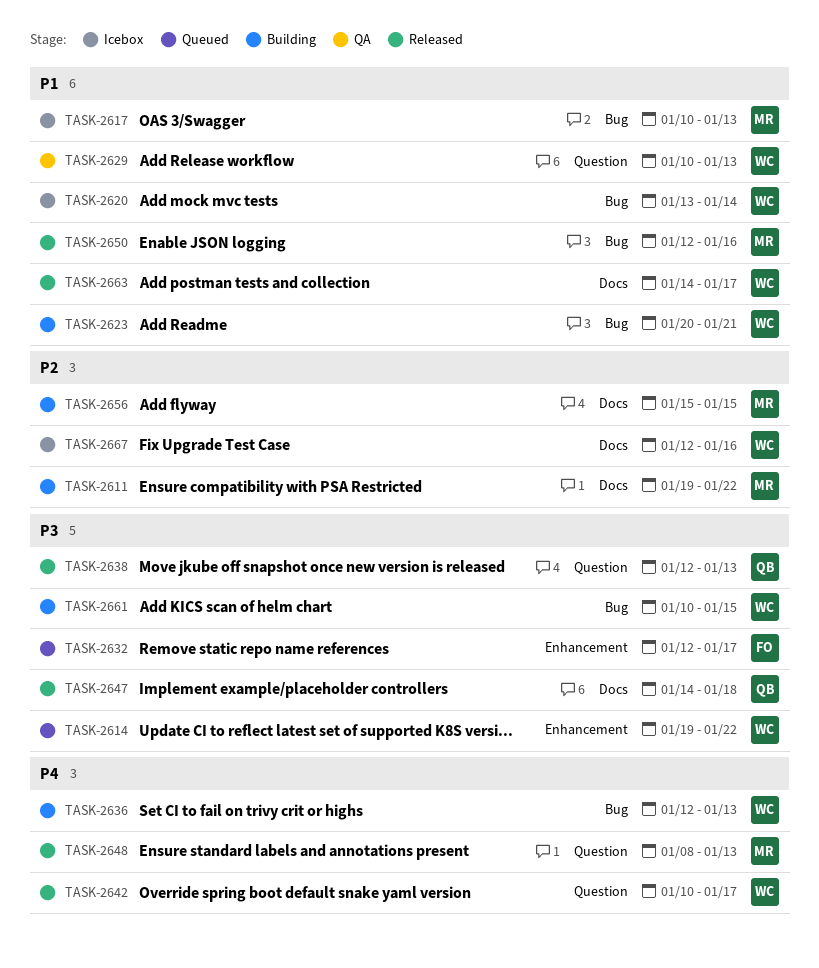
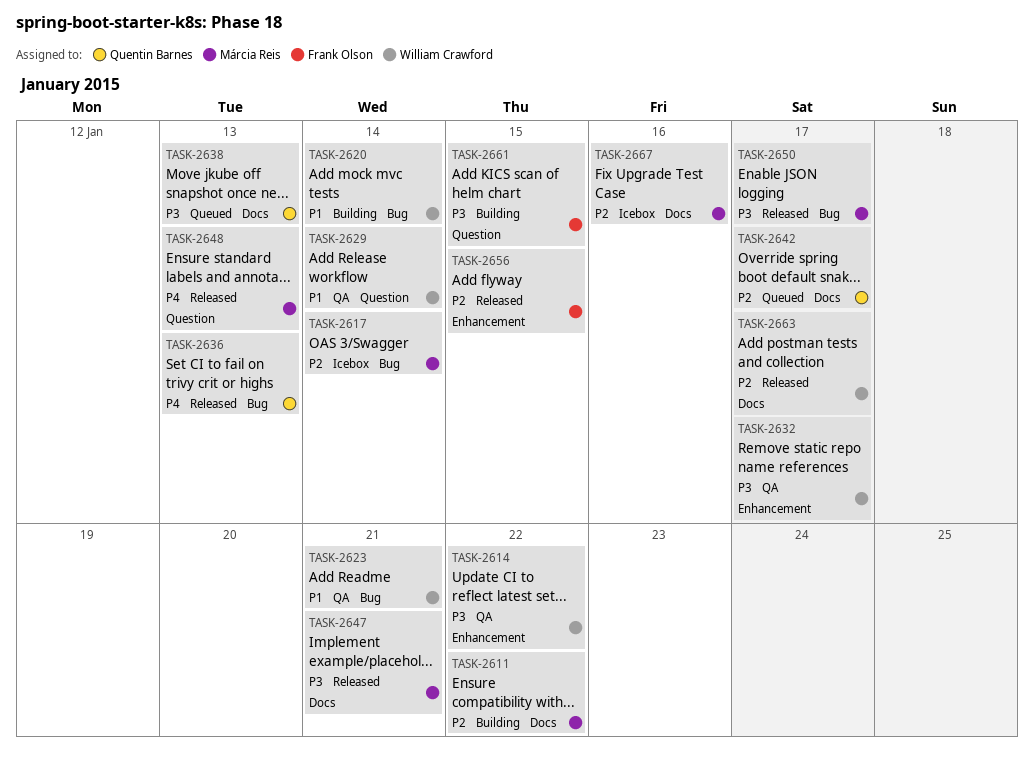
TASK-2614, status: Queued -> QA
TASK-2617, priority: P1 -> P2
TASK-2617, due: Jan 13 -> Jan 14
TASK-2620, status: Icebox -> Building
TASK-2623, status: Building -> QA
TASK-2629, due: Jan 13 -> Jan 14
TASK-2632, status: Queued -> QA
TASK-2632, owner: Frank Olson -> William Crawford
TASK-2636, status: Building -> Released
TASK-2636, owner: William Crawford -> Quentin Barnes
TASK-2638, status: Released -> Queued
TASK-2638, label: Question -> Docs
TASK-2642, status: Released -> Queued
TASK-2642, owner: William Crawford -> Quentin Barnes
TASK-2642, priority: P4 -> P2
TASK-2642, label: Question -> Docs
TASK-2647, owner: Quentin Barnes -> Márcia Reis
TASK-2647, due: Jan 18 -> Jan 21
TASK-2650, priority: P1 -> P3
TASK-2650, due: Jan 16 -> Jan 17
TASK-2656, status: Building -> Released
TASK-2656, owner: Márcia Reis -> Frank Olson
TASK-2656, label: Docs -> Enhancement
TASK-2661, owner: William Crawford -> Frank Olson
TASK-2661, label: Bug -> Question
TASK-2663, priority: P1 -> P2
TASK-2667, owner: William Crawford -> Márcia Reis

